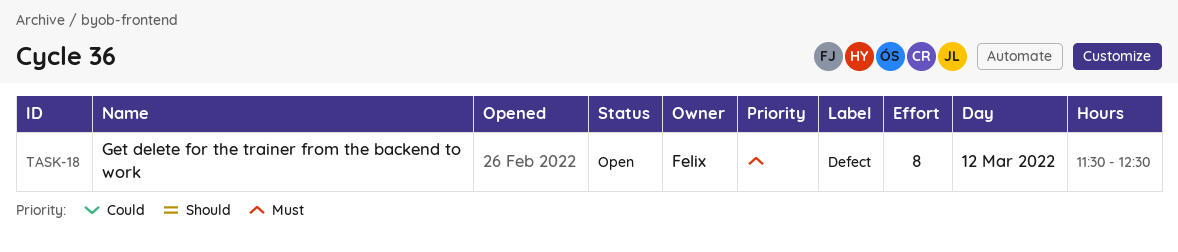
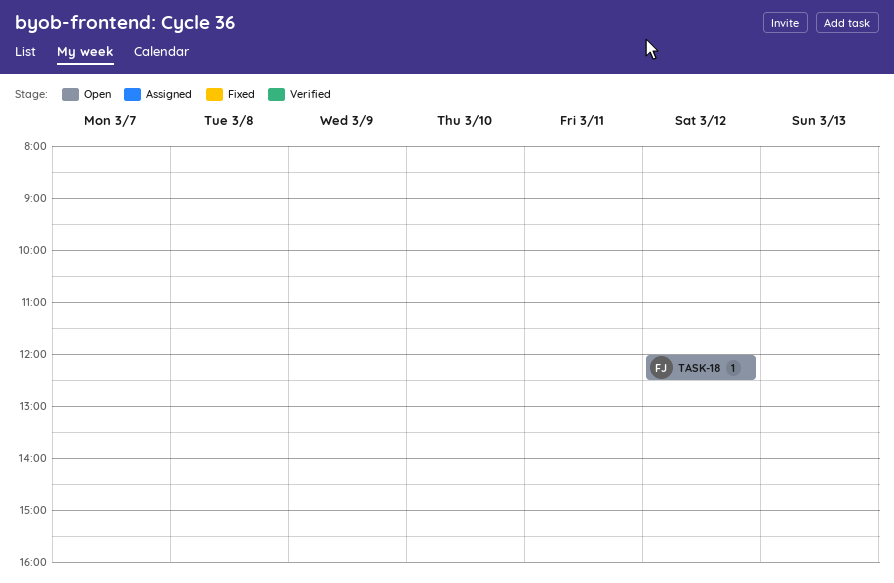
TASK-18, estimate: 8 -> 1
TASK-18, begins: 11:30 -> 12:00

